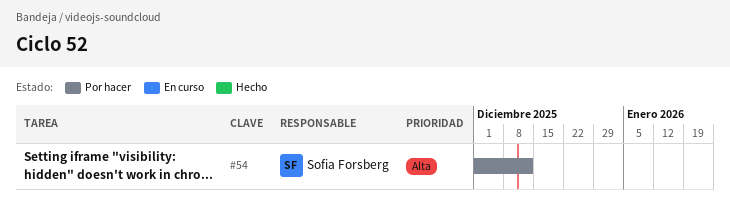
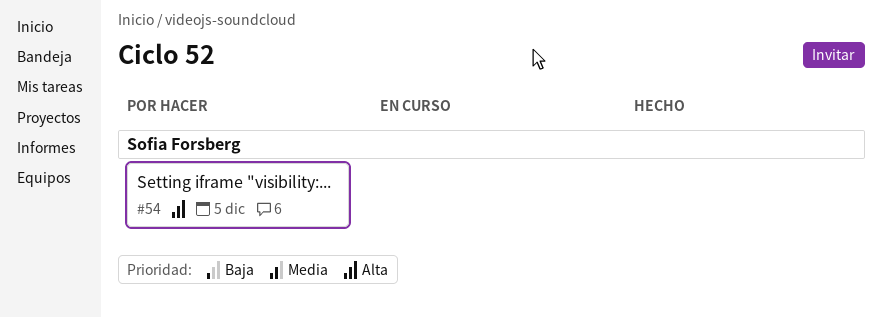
#54, due: Dec 12 -> Dec 5

